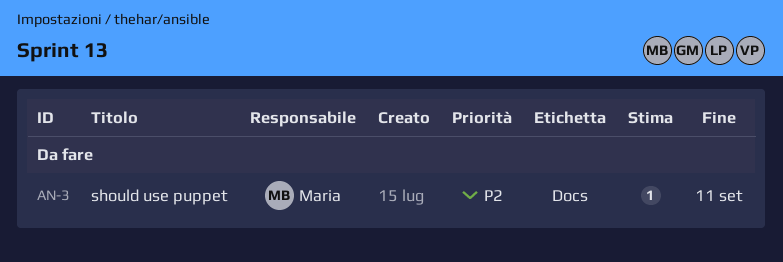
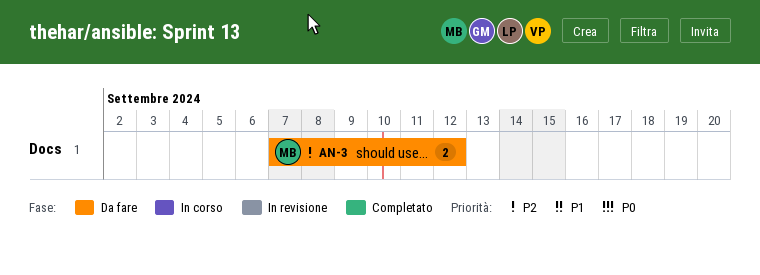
AN-3, estimate: 1 -> 2
AN-3, due: Sep 11 -> Sep 12

